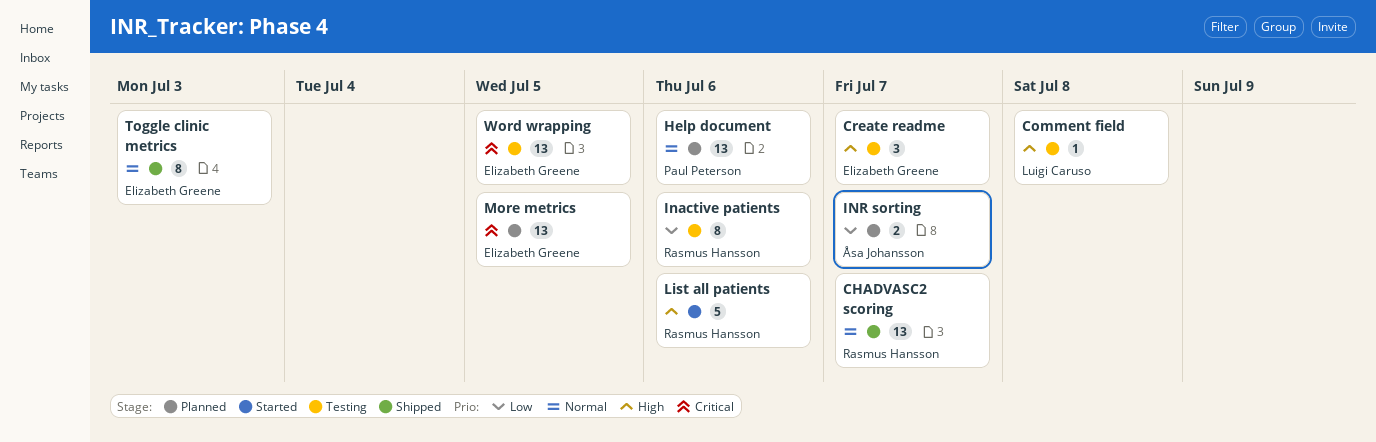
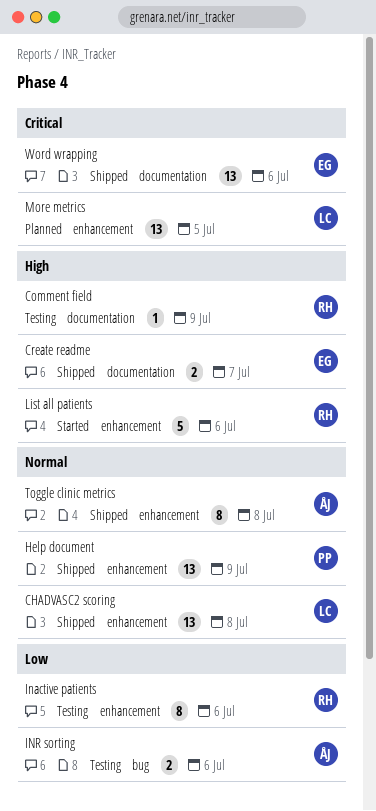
CHADVASC2 scoring, owner: Rasmus Hansson -> Luigi Caruso
CHADVASC2 scoring, due: Jul 7 -> Jul 8
Comment field, owner: Luigi Caruso -> Rasmus Hansson
Comment field, due: Jul 8 -> Jul 9
Create readme, status: Testing -> Shipped
Create readme, estimate: 3 -> 2
Help document, status: Planned -> Shipped
Help document, due: Jul 6 -> Jul 9
INR sorting, status: Planned -> Testing
INR sorting, due: Jul 7 -> Jul 6
More metrics, owner: Elizabeth Greene -> Luigi Caruso
Toggle clinic metrics, owner: Elizabeth Greene -> Åsa Johansson
Toggle clinic metrics, due: Jul 3 -> Jul 8
Word wrapping, status: Testing -> Shipped
Word wrapping, due: Jul 5 -> Jul 6

